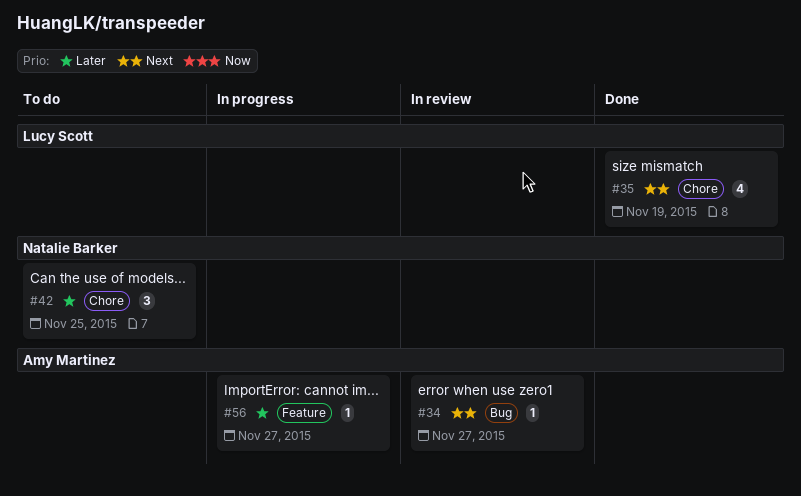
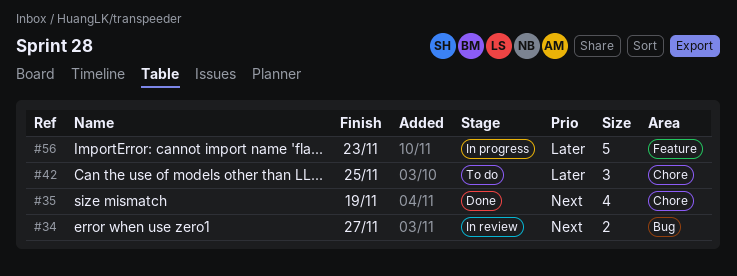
#34, estimate: 1 -> 2
#56, estimate: 1 -> 5
#56, due: Nov 27 -> Nov 23

